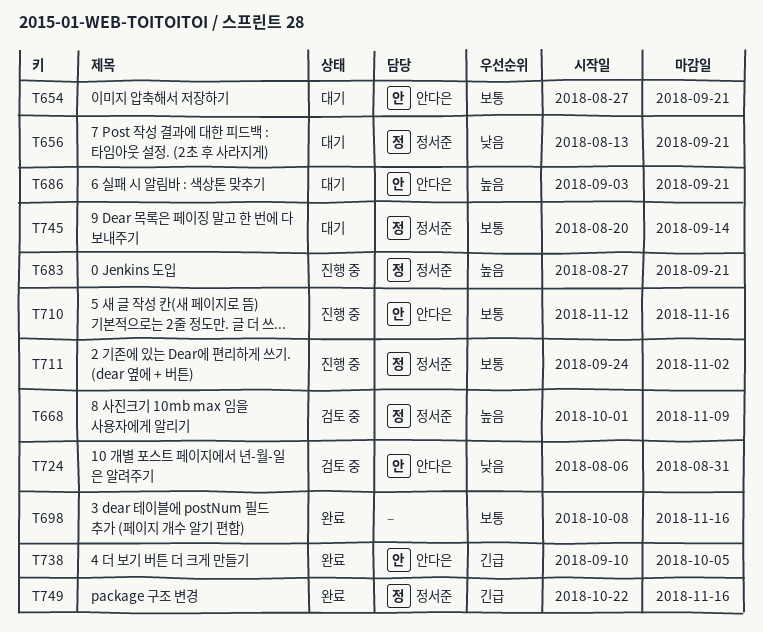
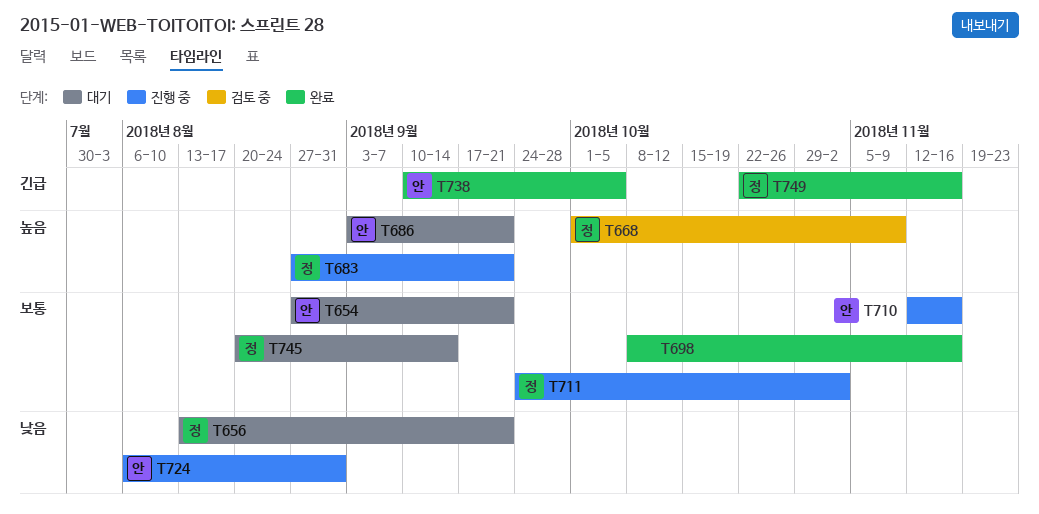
T724, status: 검토 중 -> 진행 중

